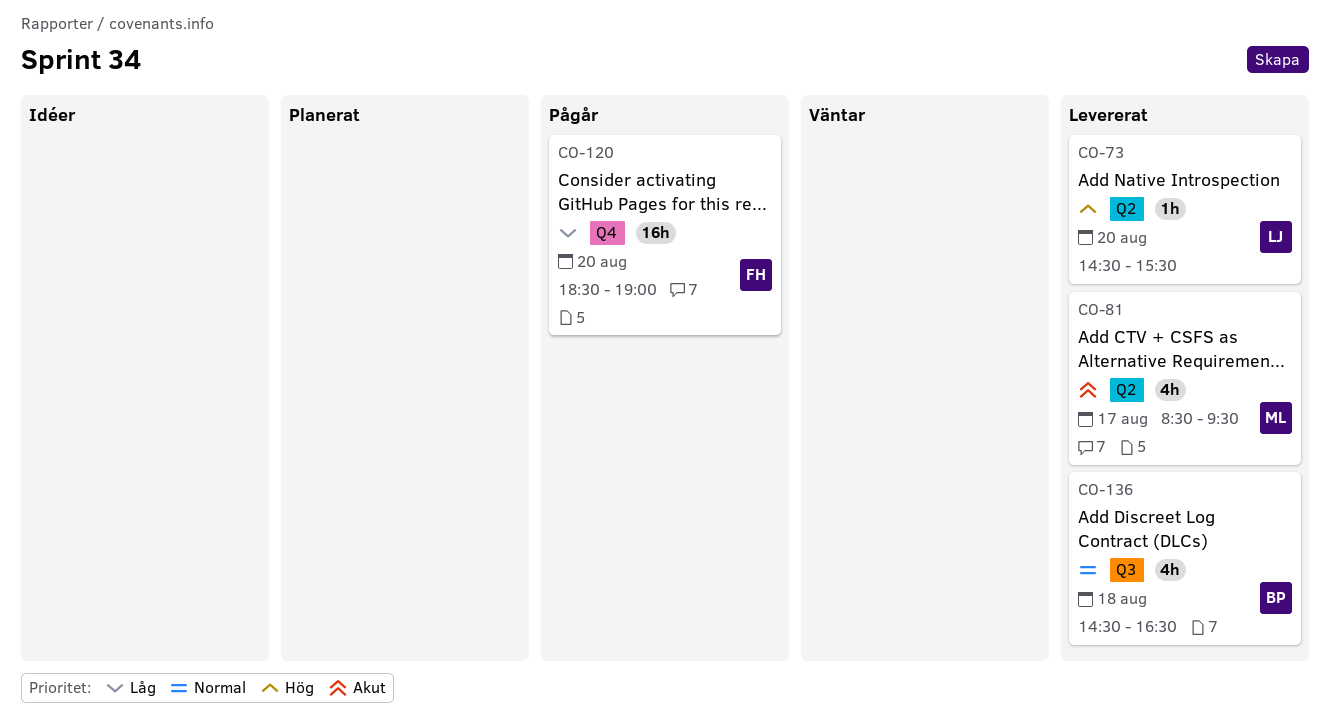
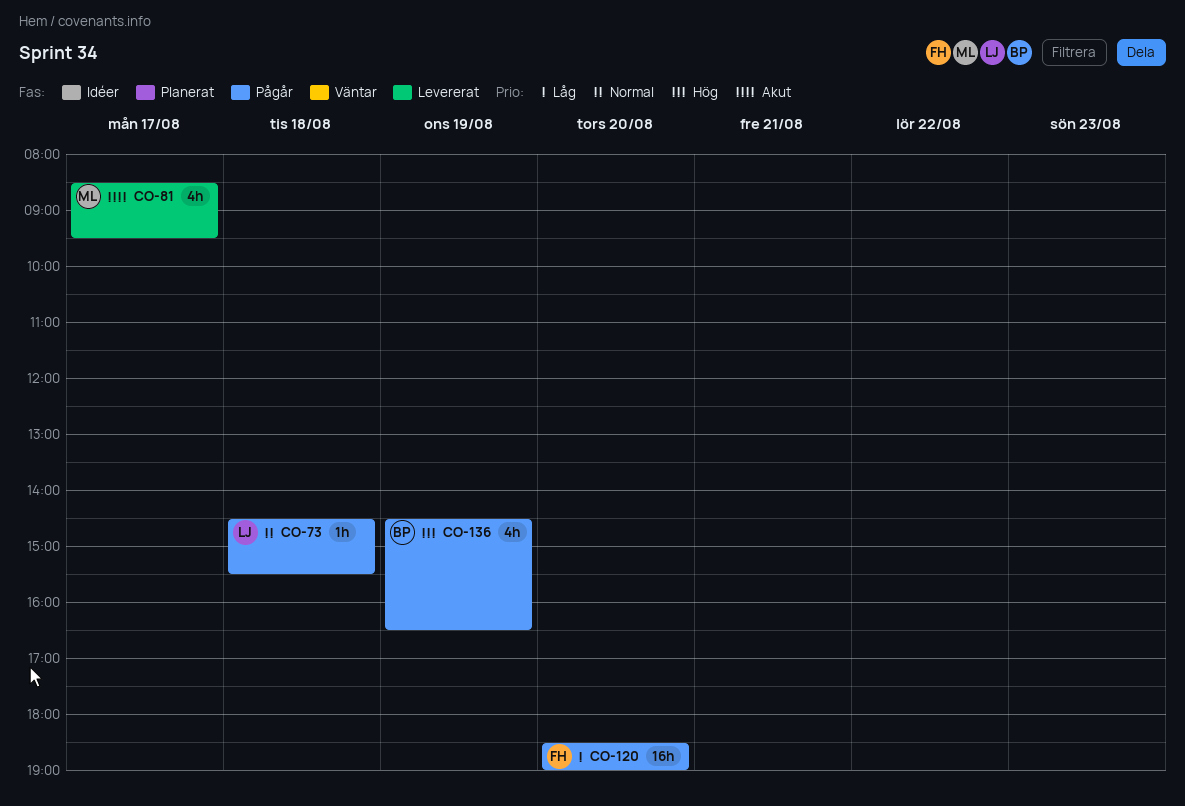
CO-73, status: Levererat -> Pågår
CO-73, priority: Hög -> Normal
CO-73, day: Aug 20 -> Aug 18
CO-136, status: Levererat -> Pågår
CO-136, priority: Normal -> Hög
CO-136, day: Aug 18 -> Aug 19

